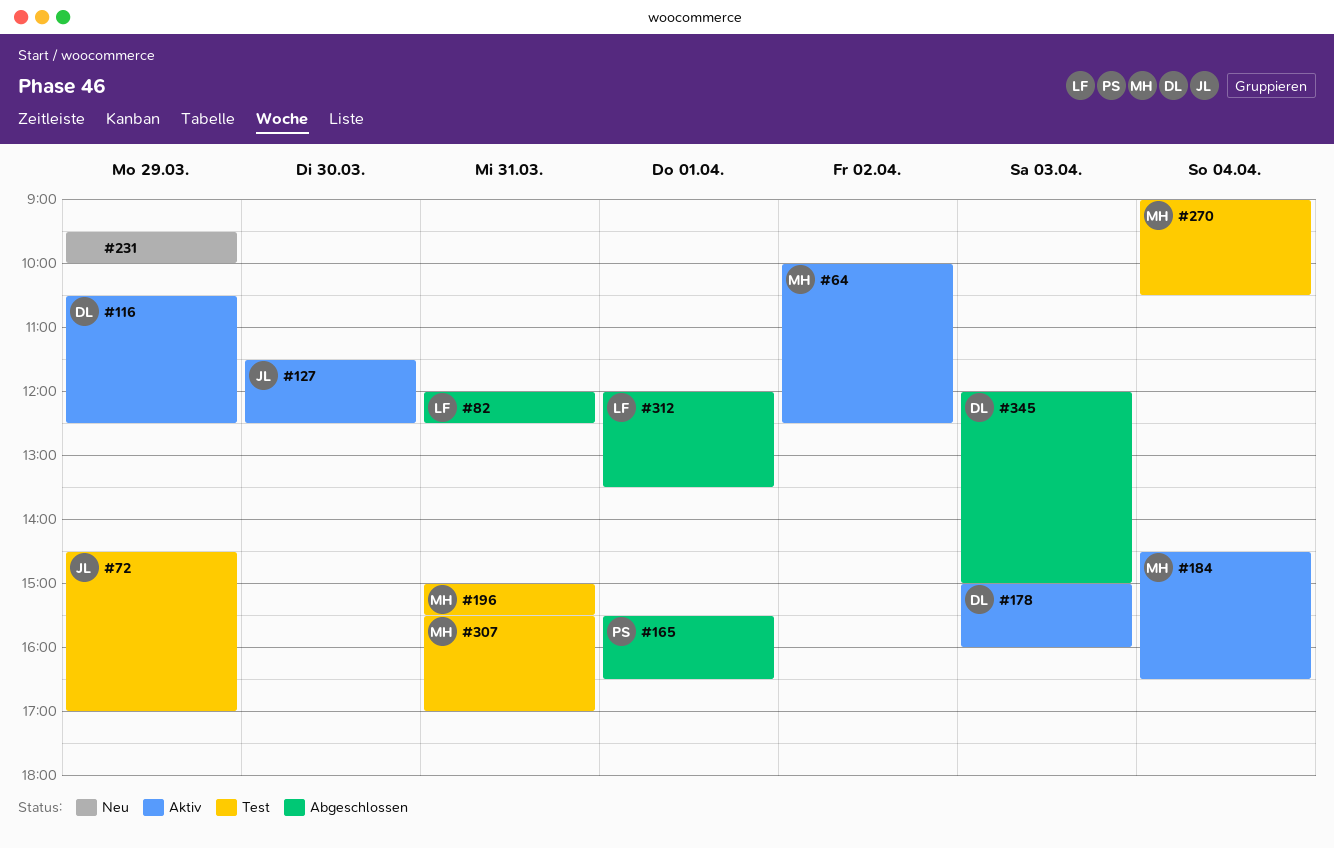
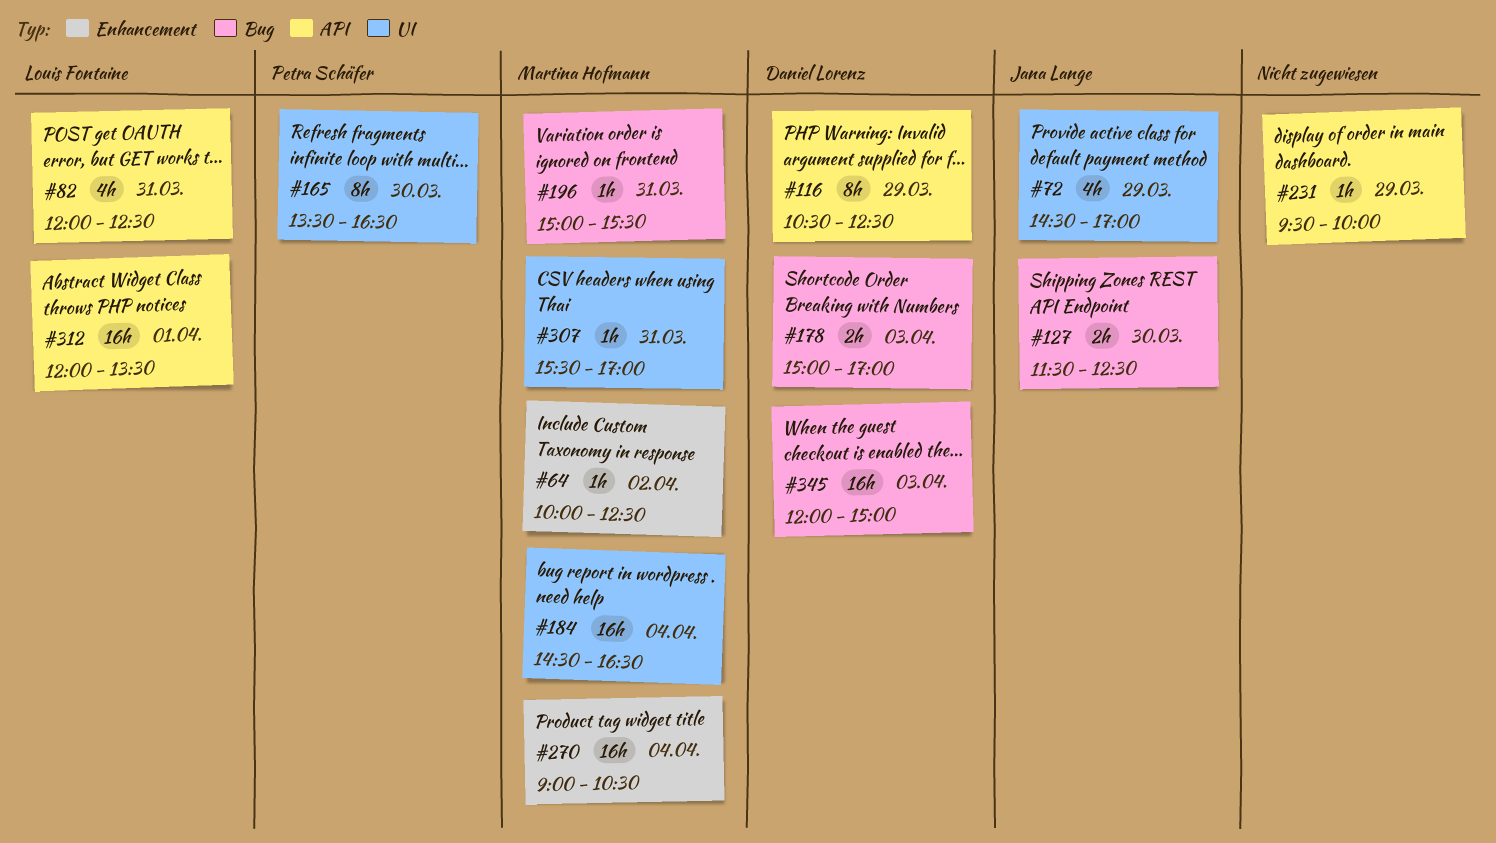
#165, day: Apr 1 -> Mar 30
#165, begins: 15:30 -> 13:30
#178, ends: 16:00 -> 17:00

